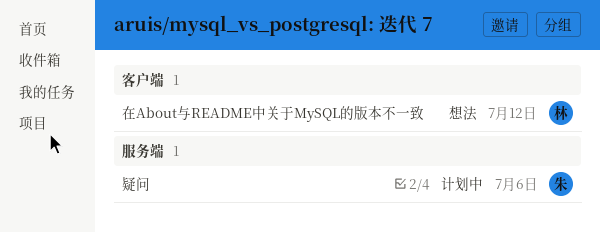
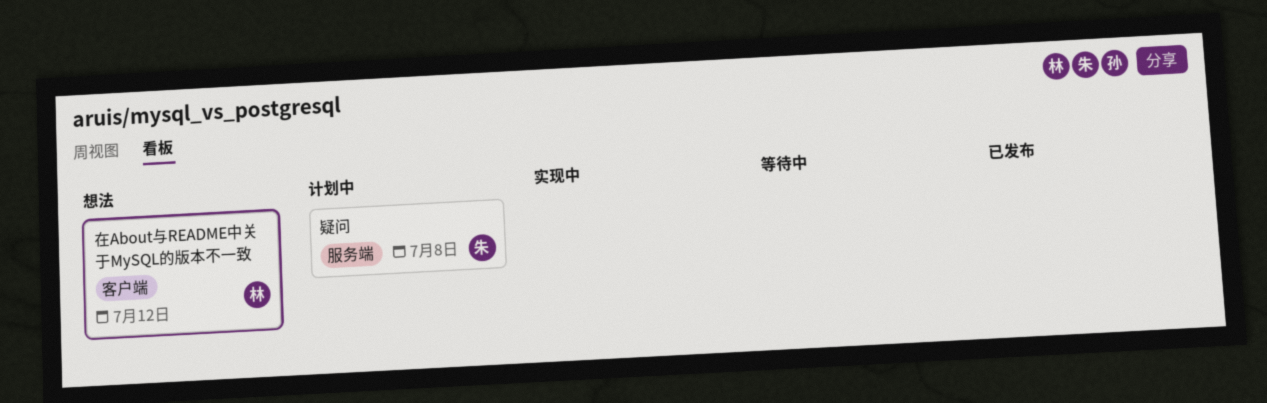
疑问, due: Jul 6 -> Jul 8

